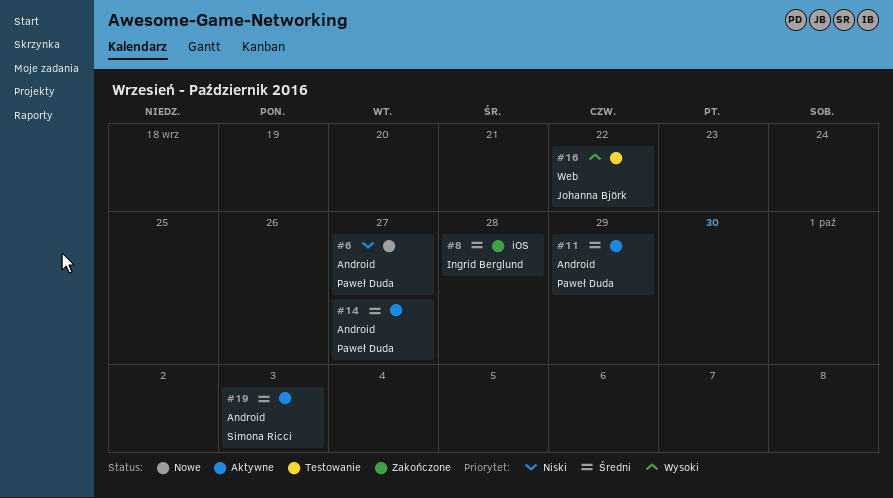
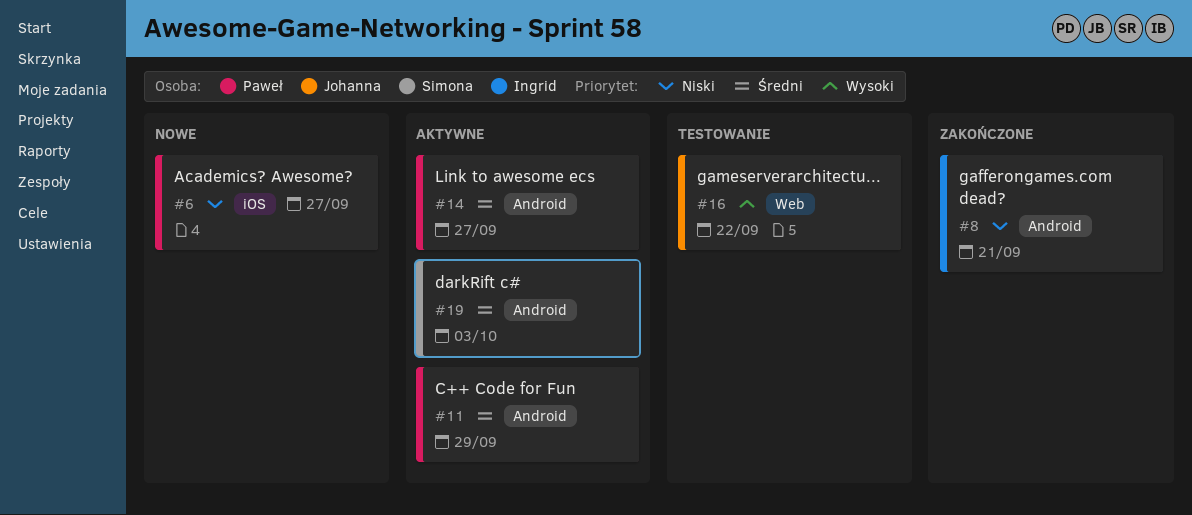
#6, label: Android -> iOS
#8, priority: Średni -> Niski
#8, label: iOS -> Android
#8, due: Sep 28 -> Sep 21

